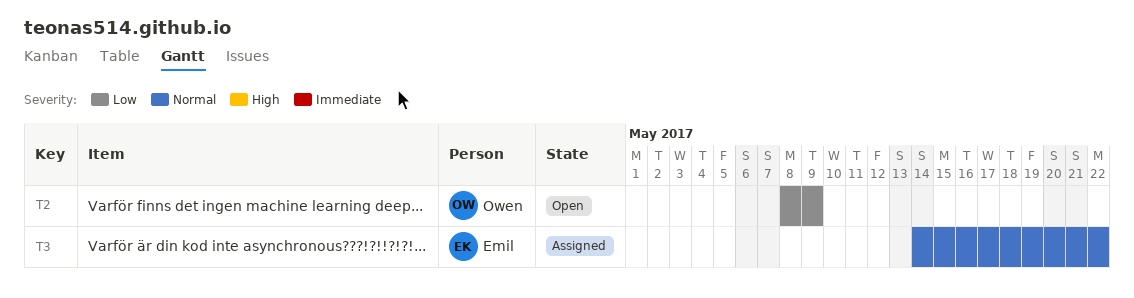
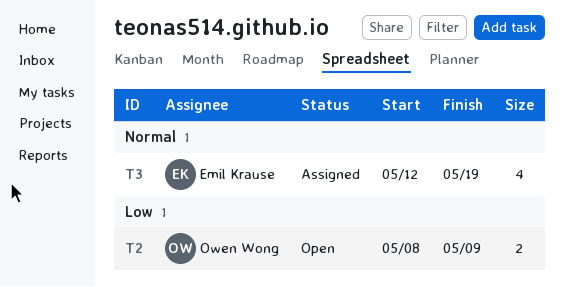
T3, start: May 14 -> May 12
T3, due: May 22 -> May 19

